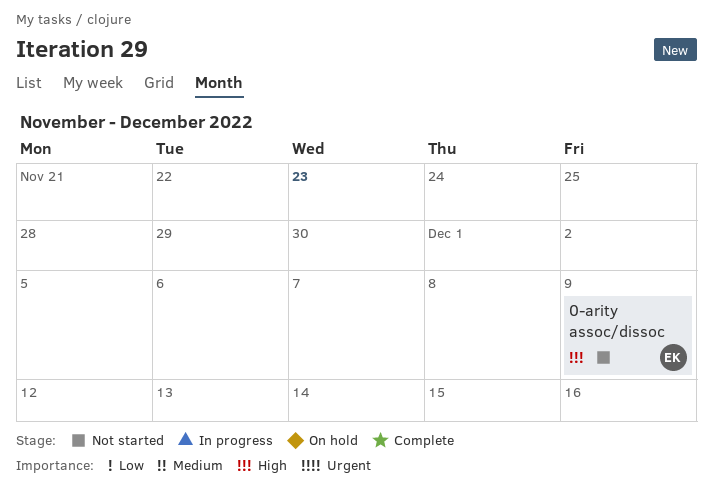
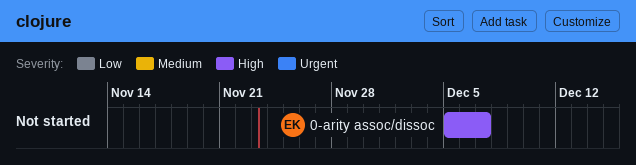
0-arity assoc/dissoc, due: Dec 9 -> Dec 7

